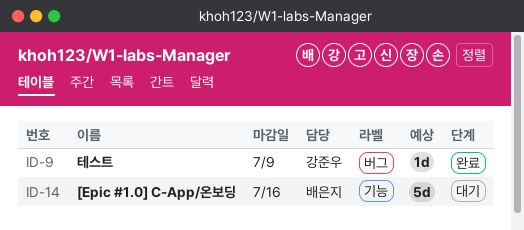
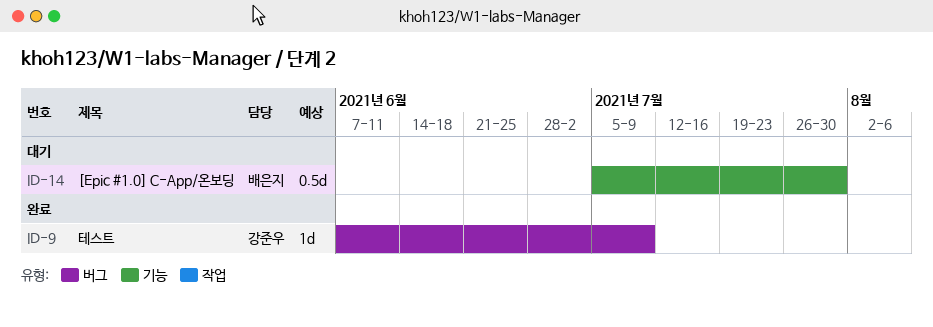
ID-14, estimate: 5d -> 0.5d
ID-14, due: Jul 16 -> Jul 30

